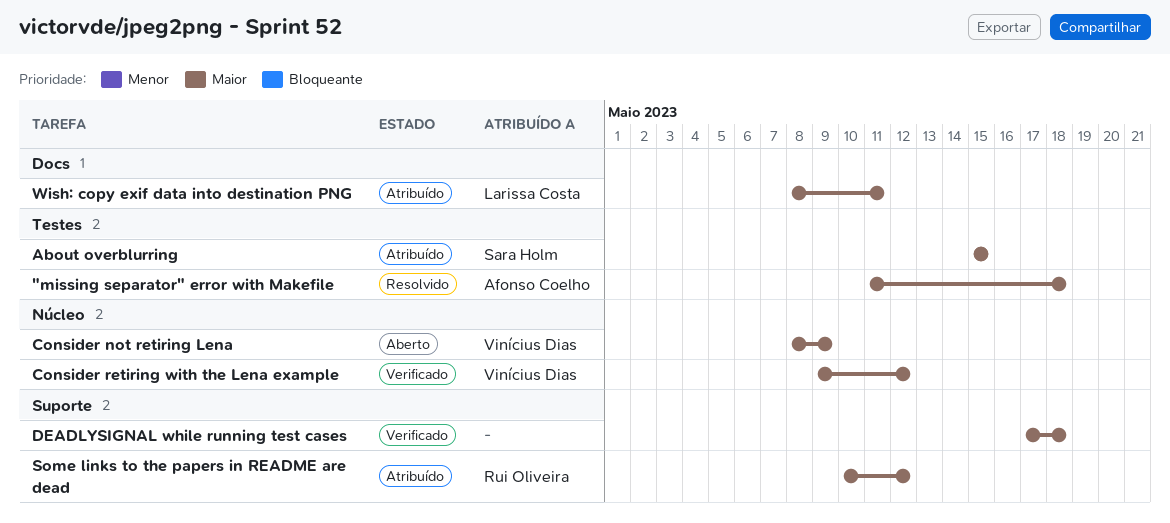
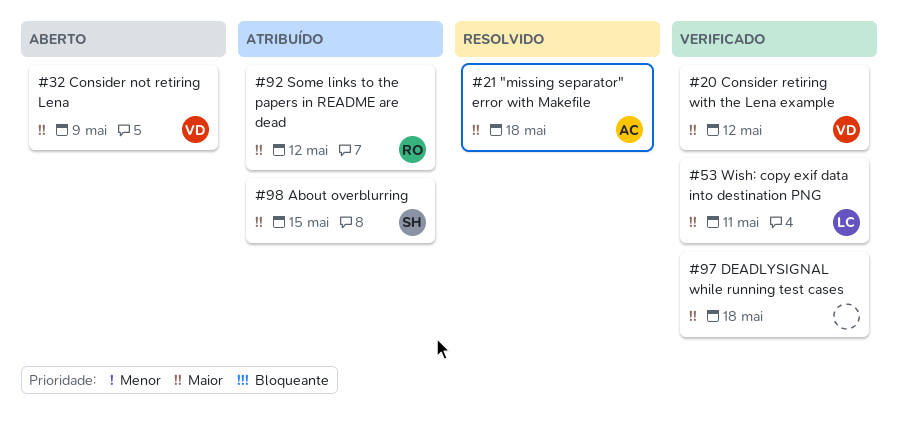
Wish: copy exif data into destination PNG, status: Atribuído -> Verificado

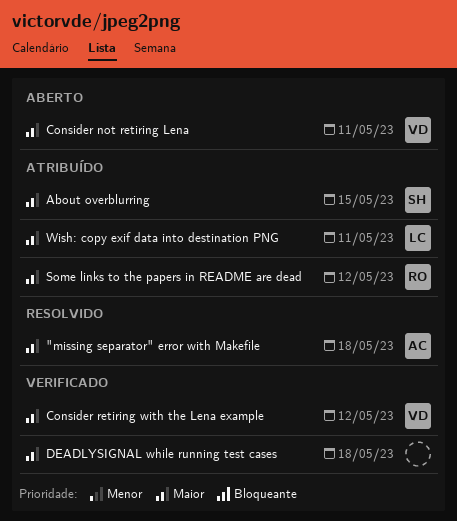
Consider not retiring Lena, due: May 9 -> May 11
Wish: copy exif data into destination PNG, status: Verificado -> Atribuído

